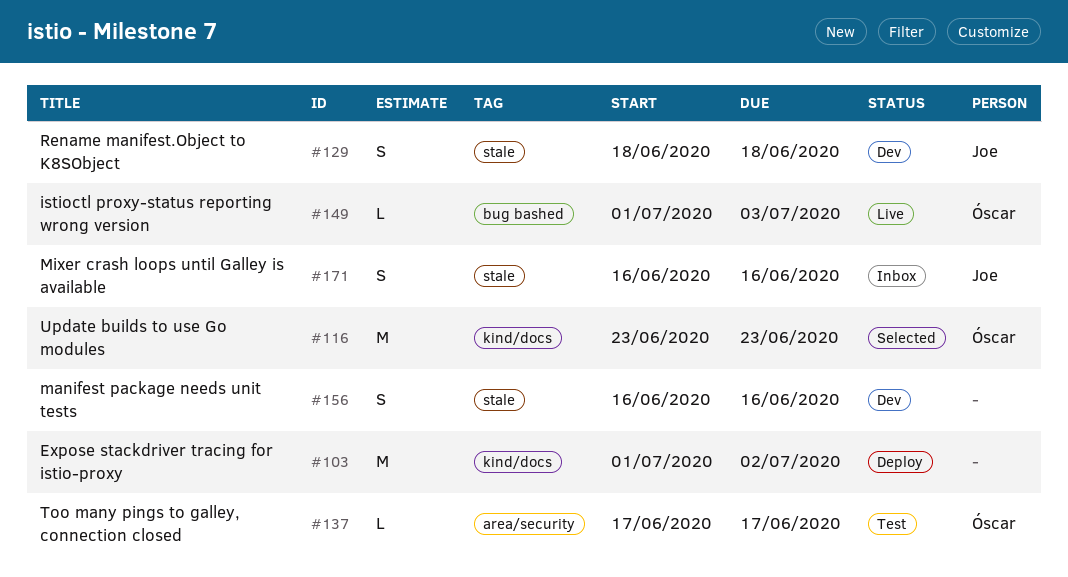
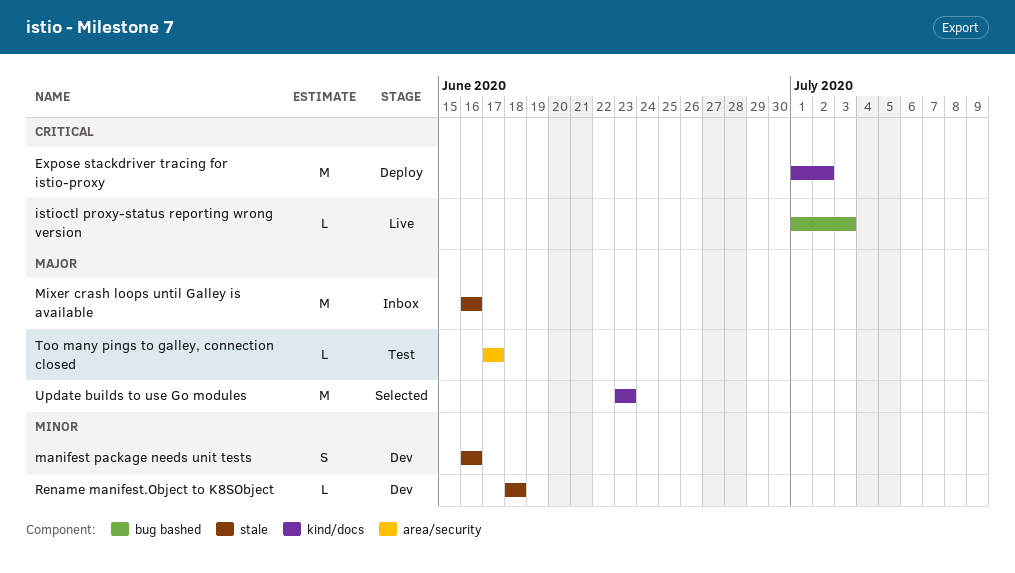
Mixer crash loops until Galley is available, estimate: S -> M
Rename manifest.Object to K8SObject, estimate: S -> L

